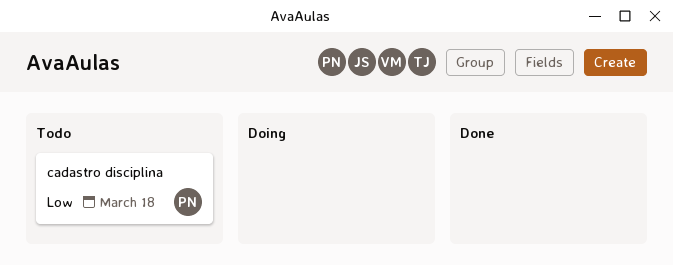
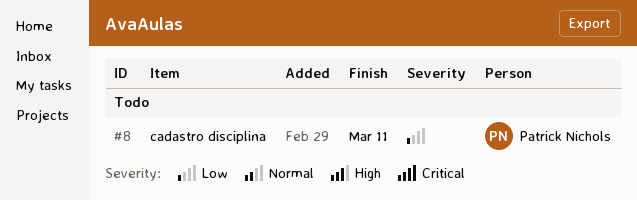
cadastro disciplina, due: Mar 18 -> Mar 11

